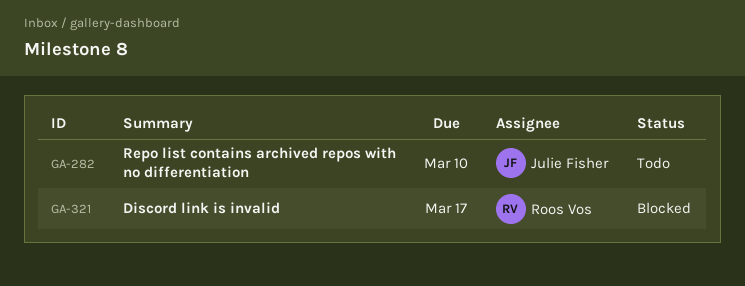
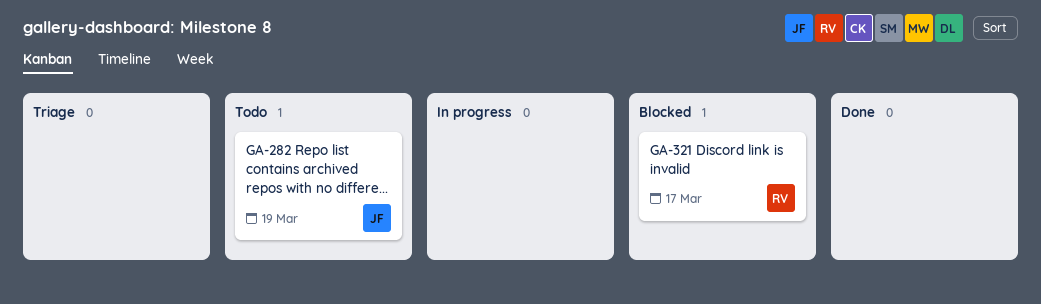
GA-282, due: Mar 10 -> Mar 19

